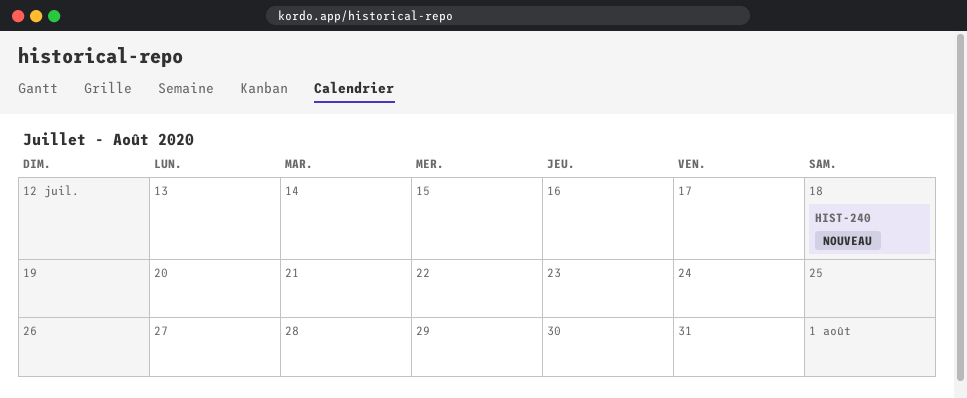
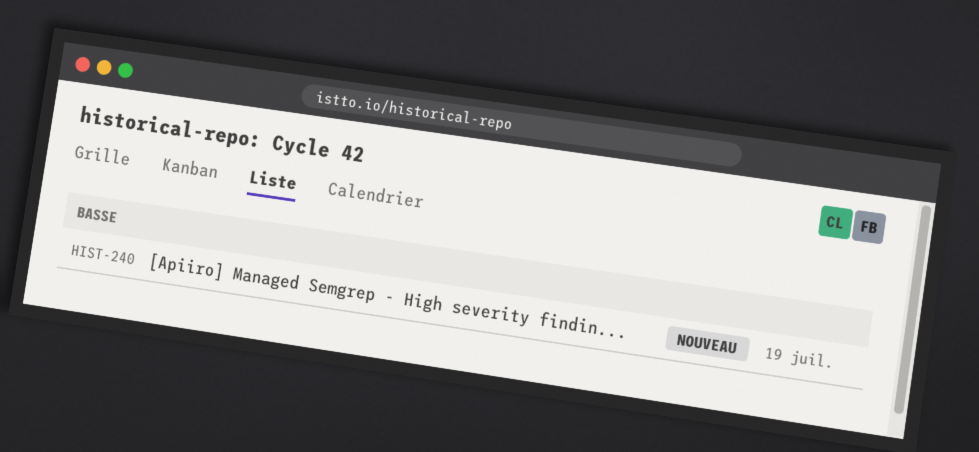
HIST-240, due: Jul 18 -> Jul 19

